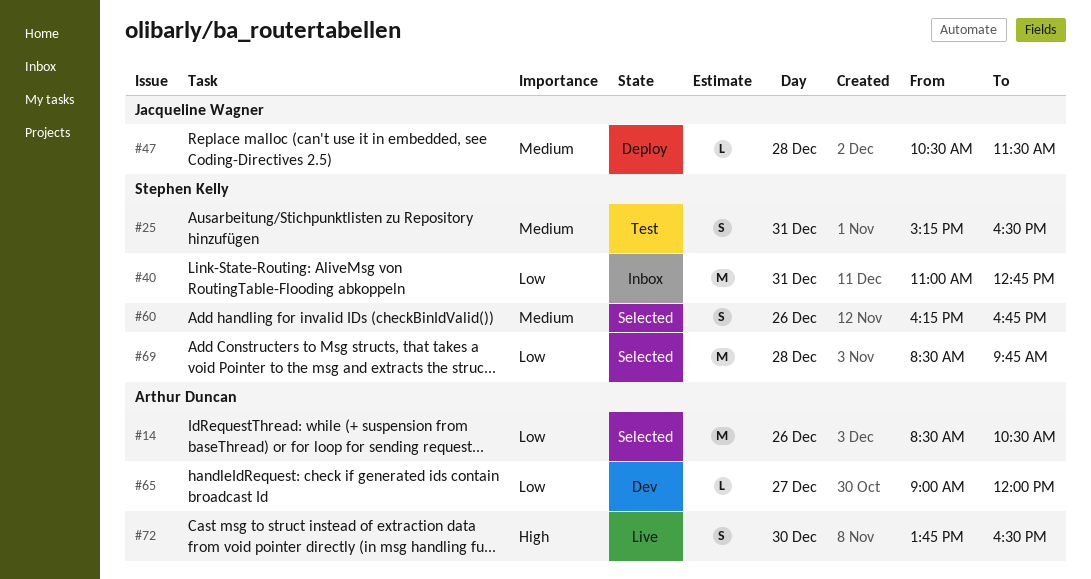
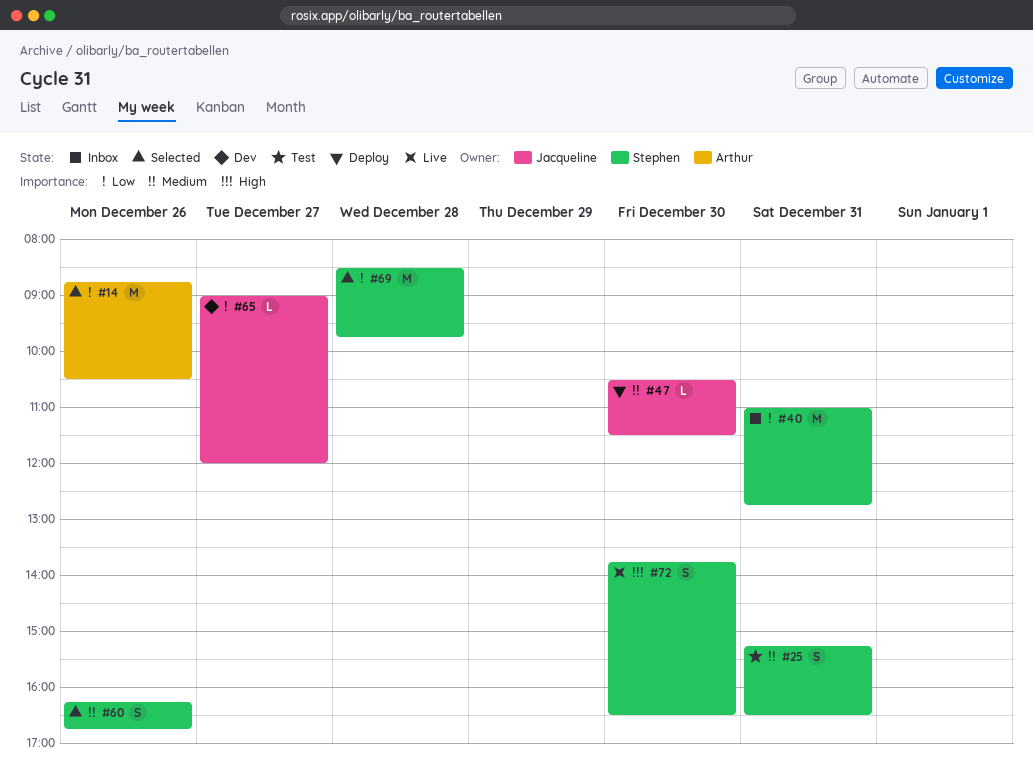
#14, begins: 08:30 -> 08:45
#47, day: Dec 28 -> Dec 30
#65, owner: Arthur Duncan -> Jacqueline Wagner
#72, owner: Arthur Duncan -> Stephen Kelly

